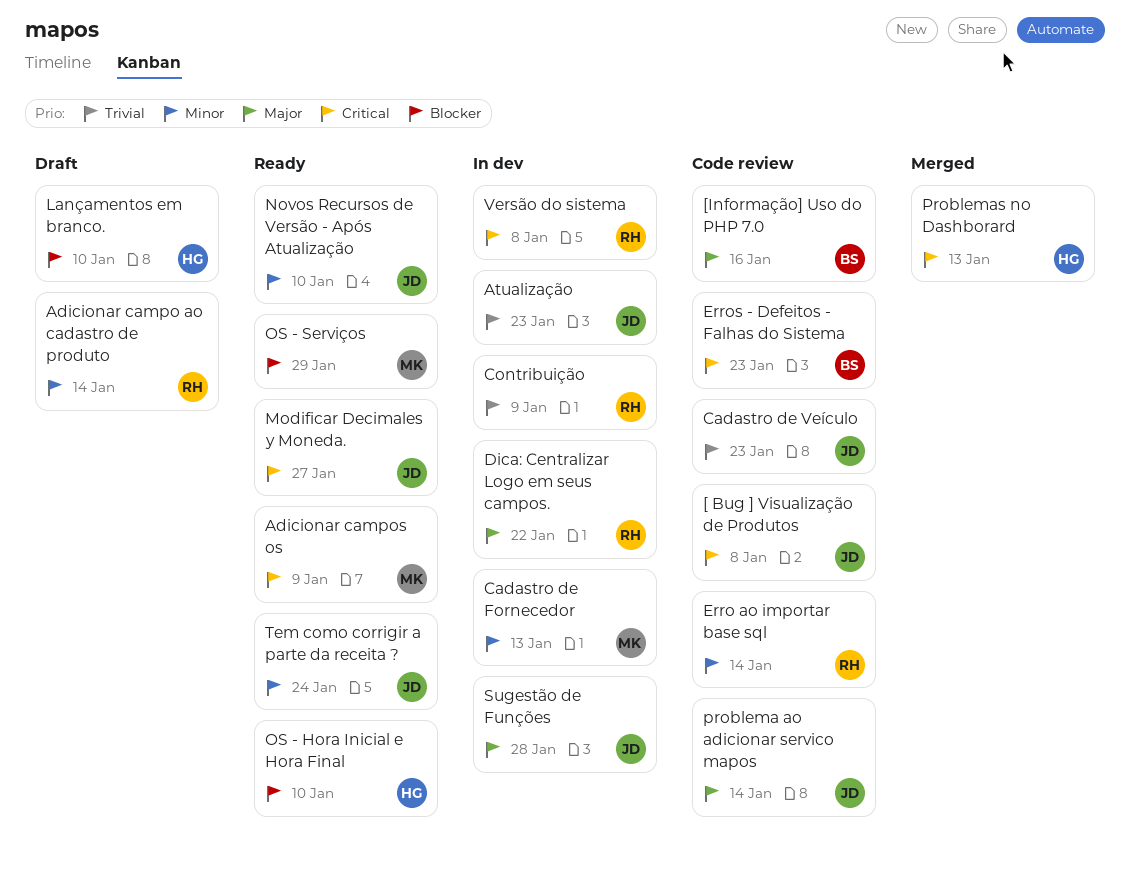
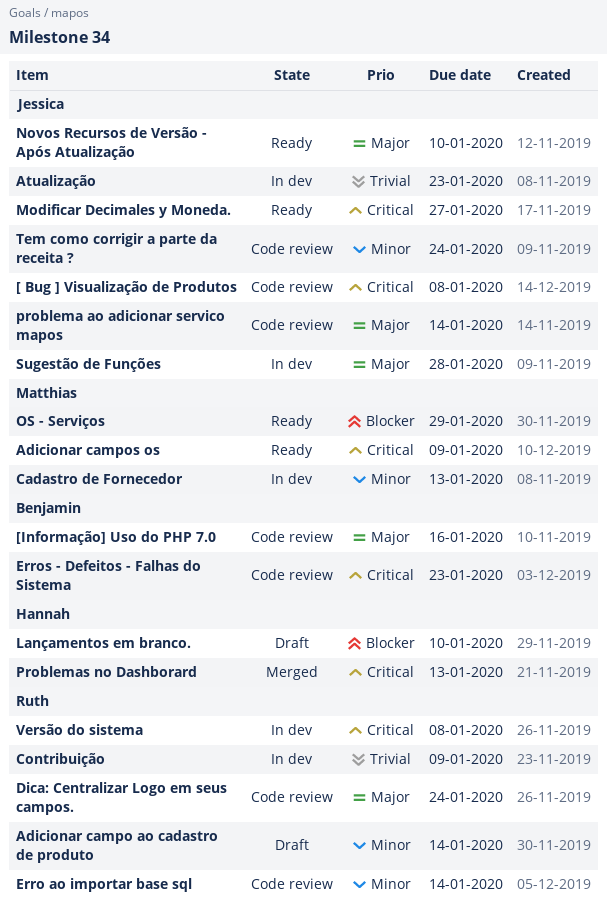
Cadastro de Veículo: present -> none
Dica: Centralizar Logo em seus campos., status: In dev -> Code review
Dica: Centralizar Logo em seus campos., due: Jan 22 -> Jan 24
Novos Recursos de Versão - Após Atualização, priority: Minor -> Major
OS - Hora Inicial e Hora Final: present -> none
Tem como corrigir a parte da receita ?, status: Ready -> Code review

